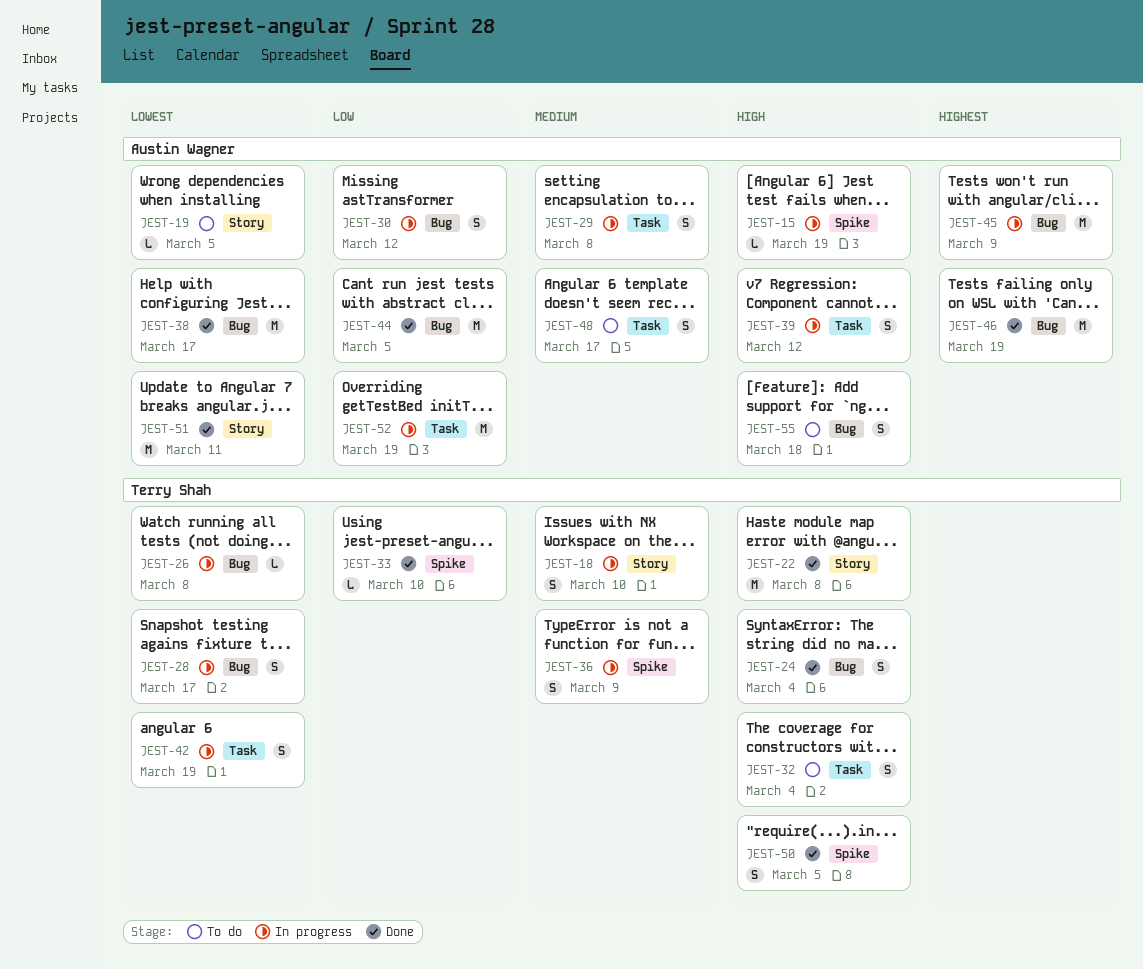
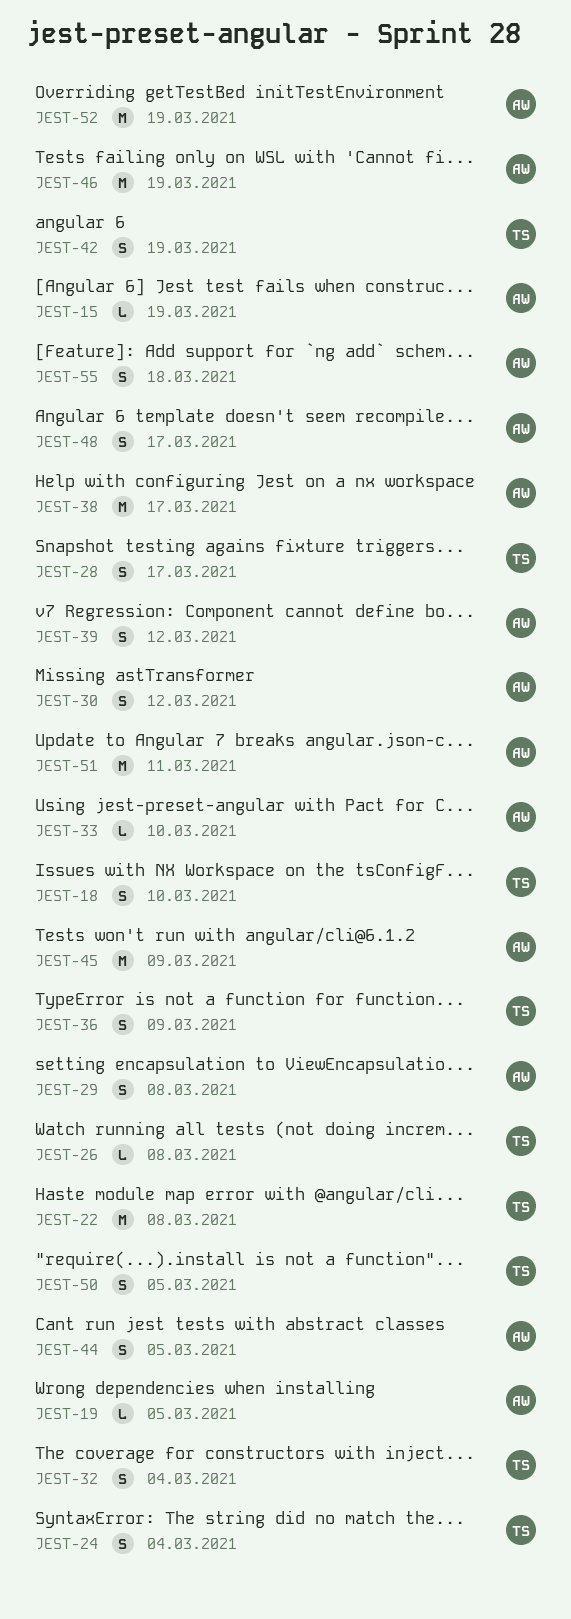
JEST-33, owner: Terry Shah -> Austin Wagner
JEST-44, estimate: M -> S

